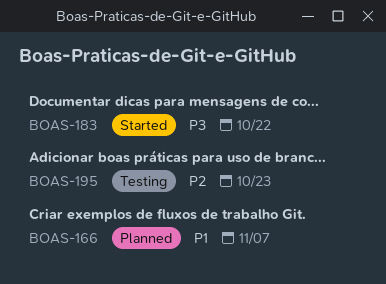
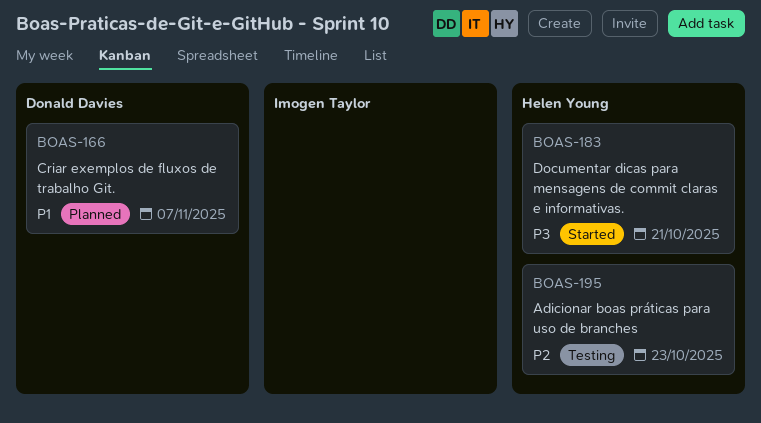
BOAS-183, due: Oct 22 -> Oct 21

